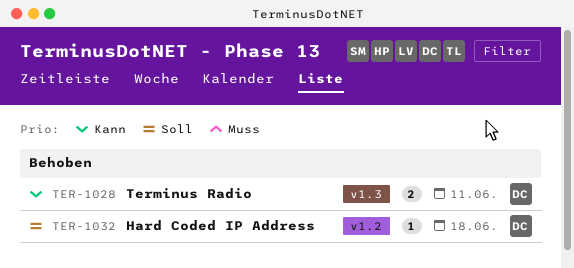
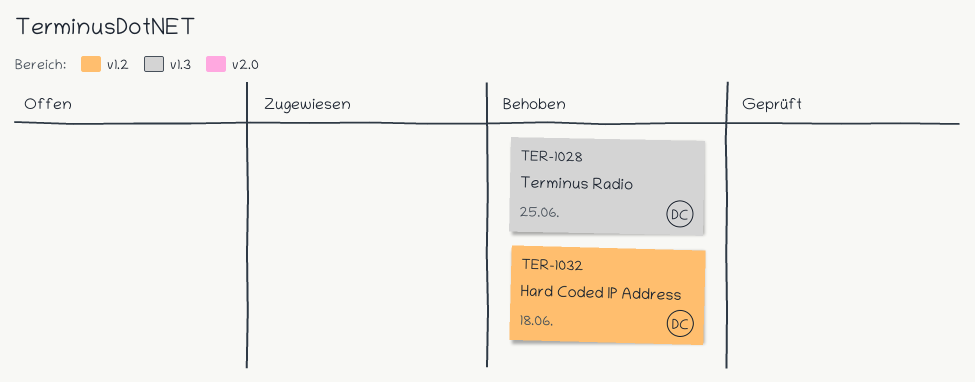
TER-1028, due: Jun 11 -> Jun 25

